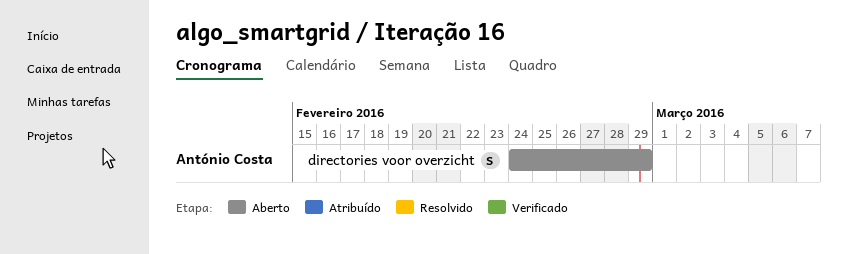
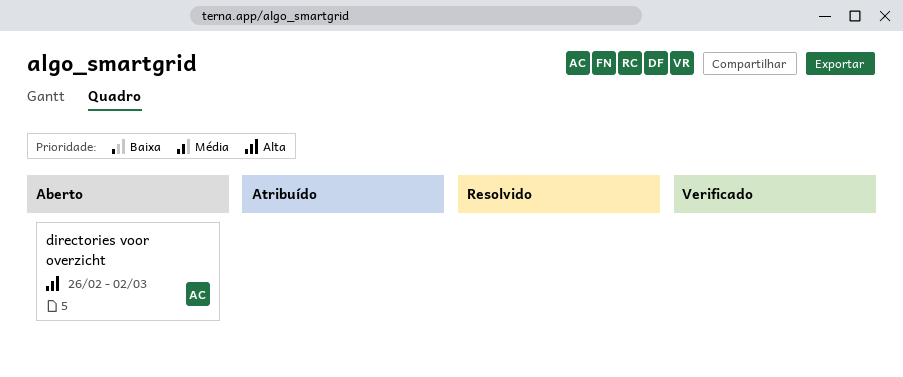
directories voor overzicht, start: Feb 24 -> Feb 26
directories voor overzicht, due: Feb 29 -> Mar 2

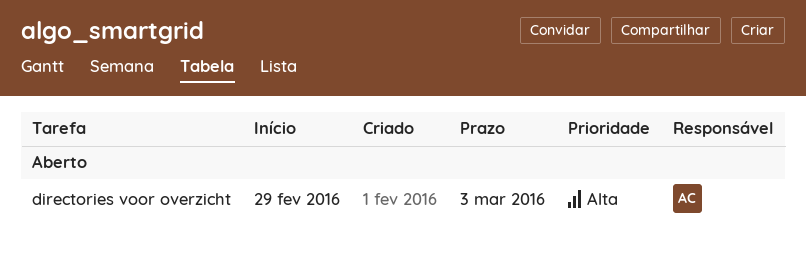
directories voor overzicht, start: Feb 26 -> Feb 29
directories voor overzicht, due: Mar 2 -> Mar 3

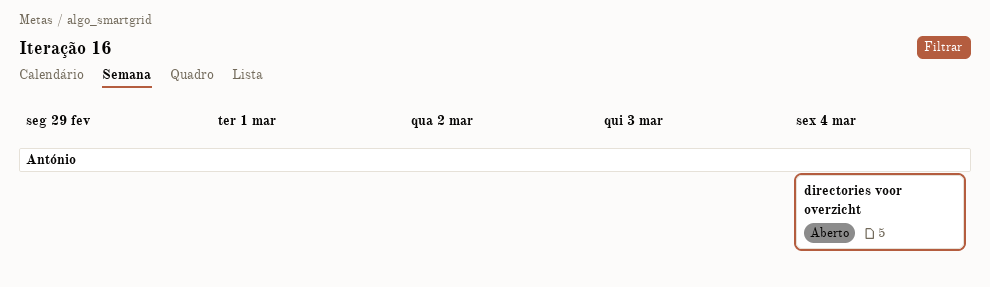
directories voor overzicht, due: Mar 3 -> Mar 4

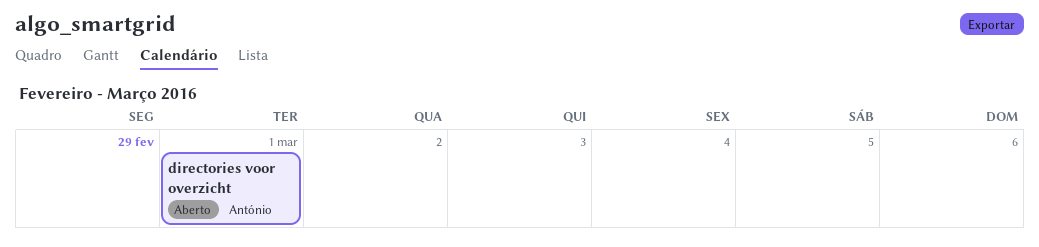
directories voor overzicht, due: Mar 4 -> Mar 1

